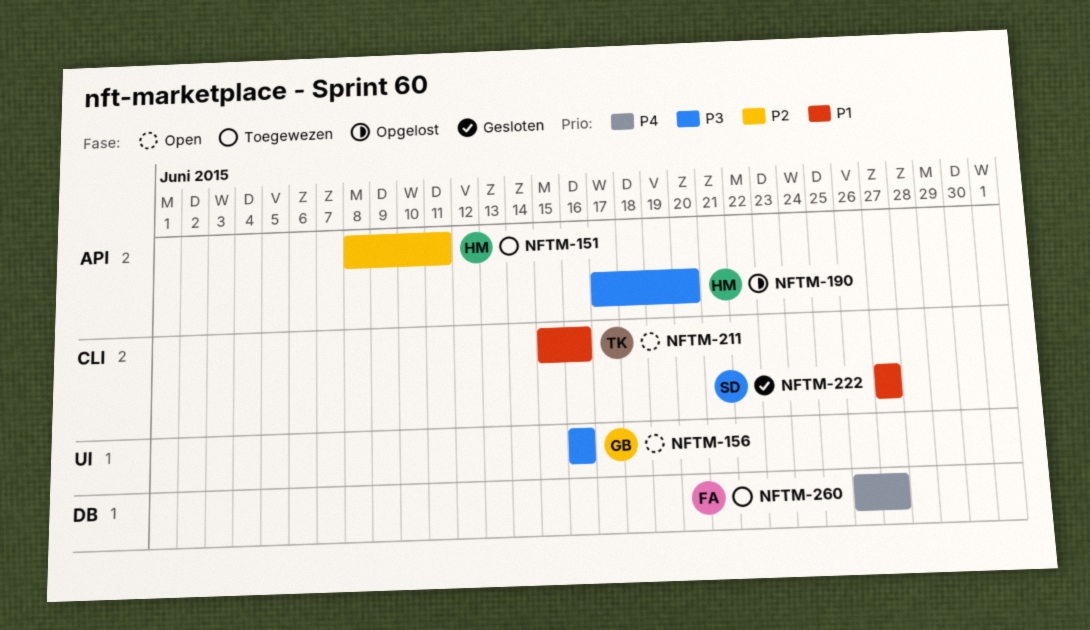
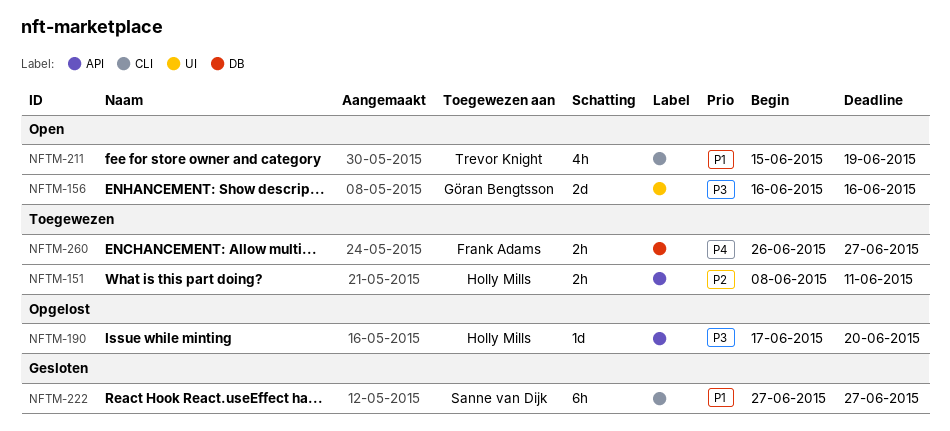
NFTM-211, due: Jun 16 -> Jun 19

